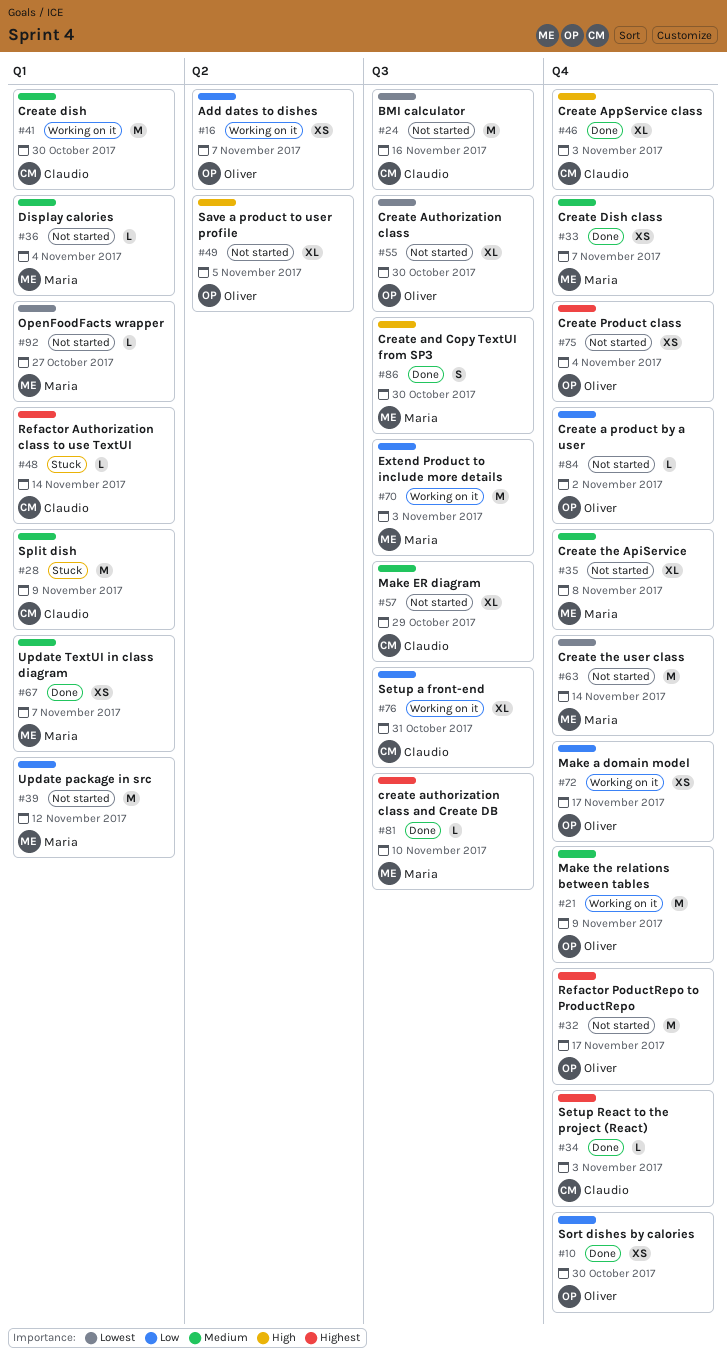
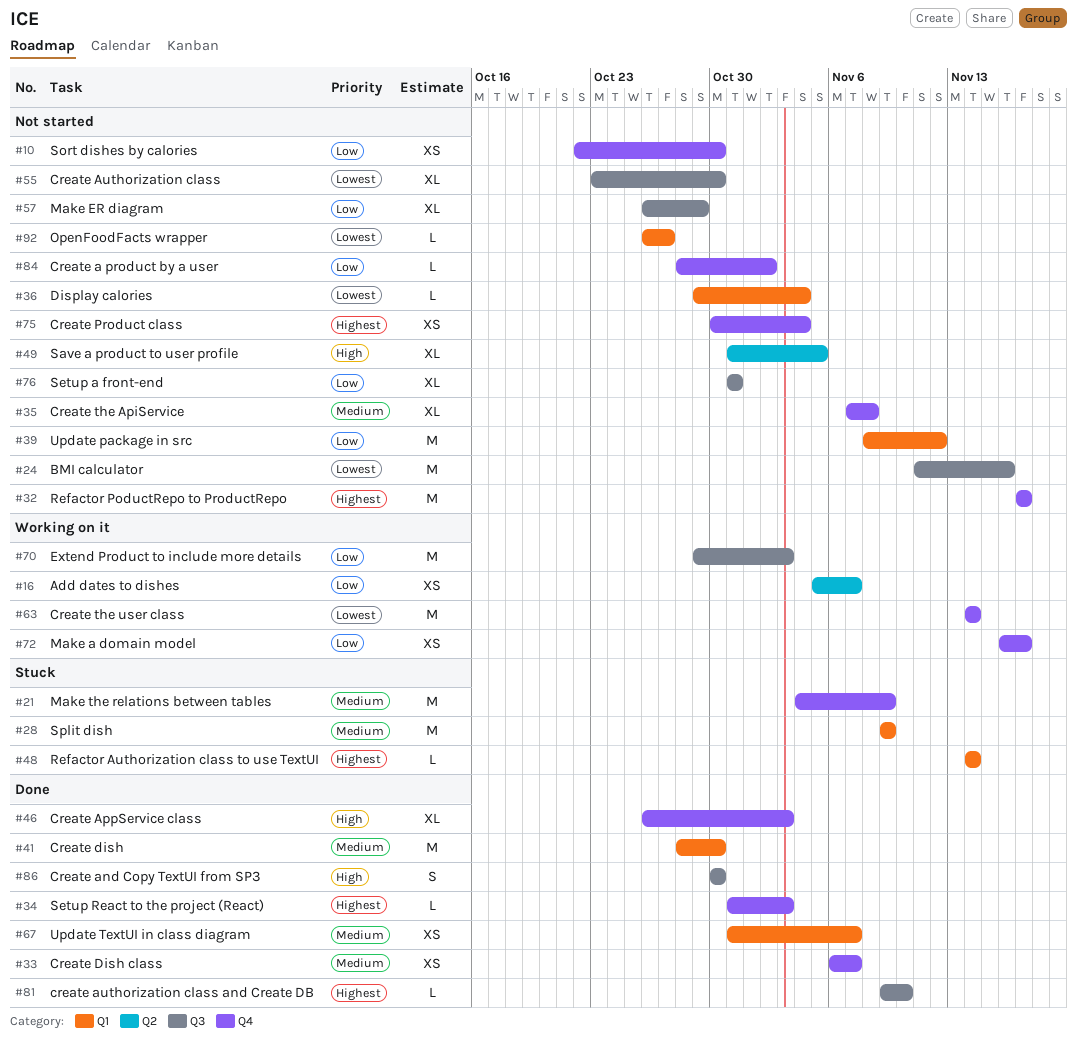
#10, status: Done -> Not started
#21, status: Working on it -> Stuck
#36, priority: Medium -> Lowest
#41, status: Working on it -> Done
#57, priority: Medium -> Low
#63, status: Not started -> Working on it
#76, status: Working on it -> Not started

